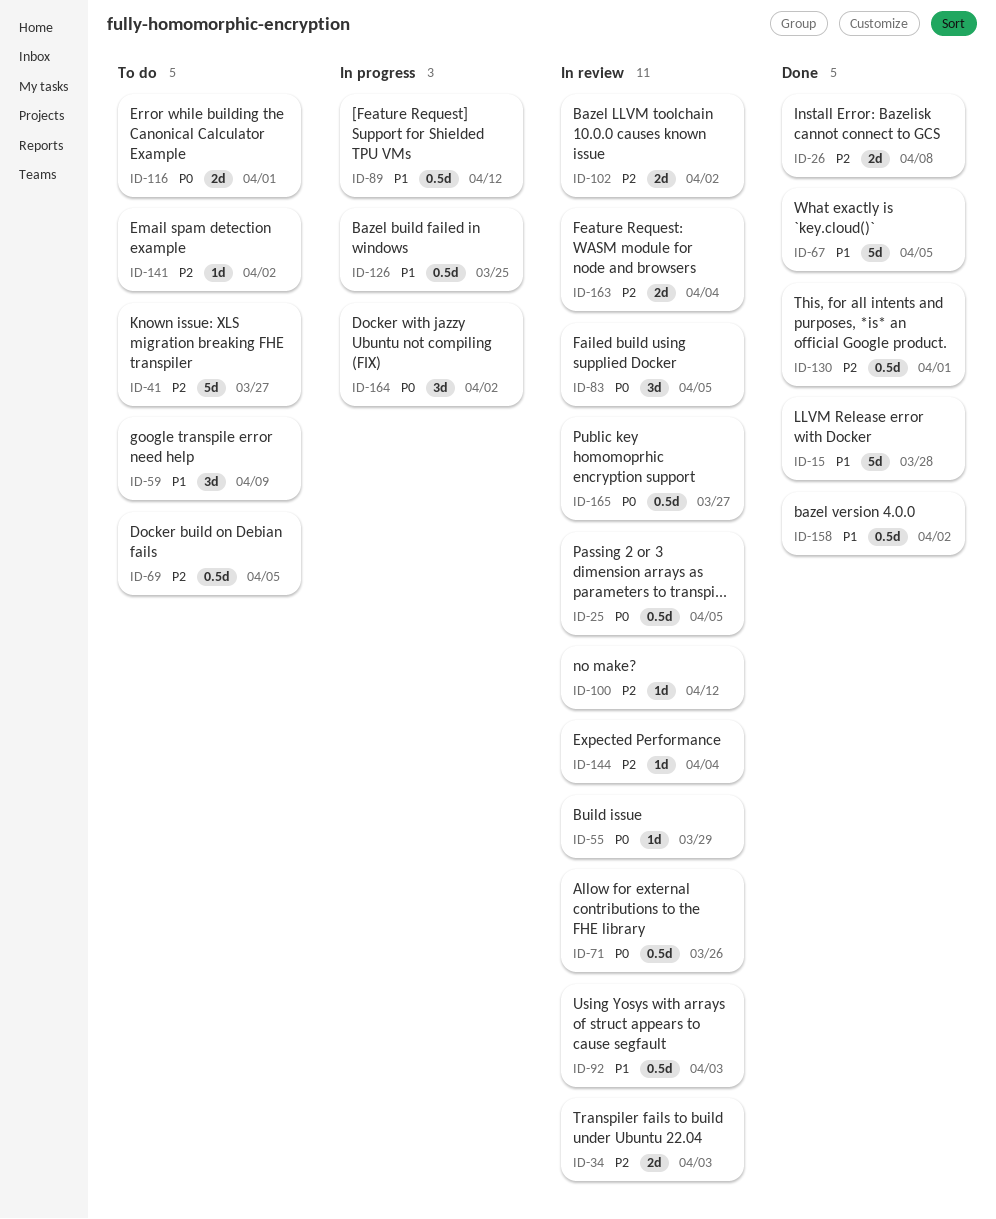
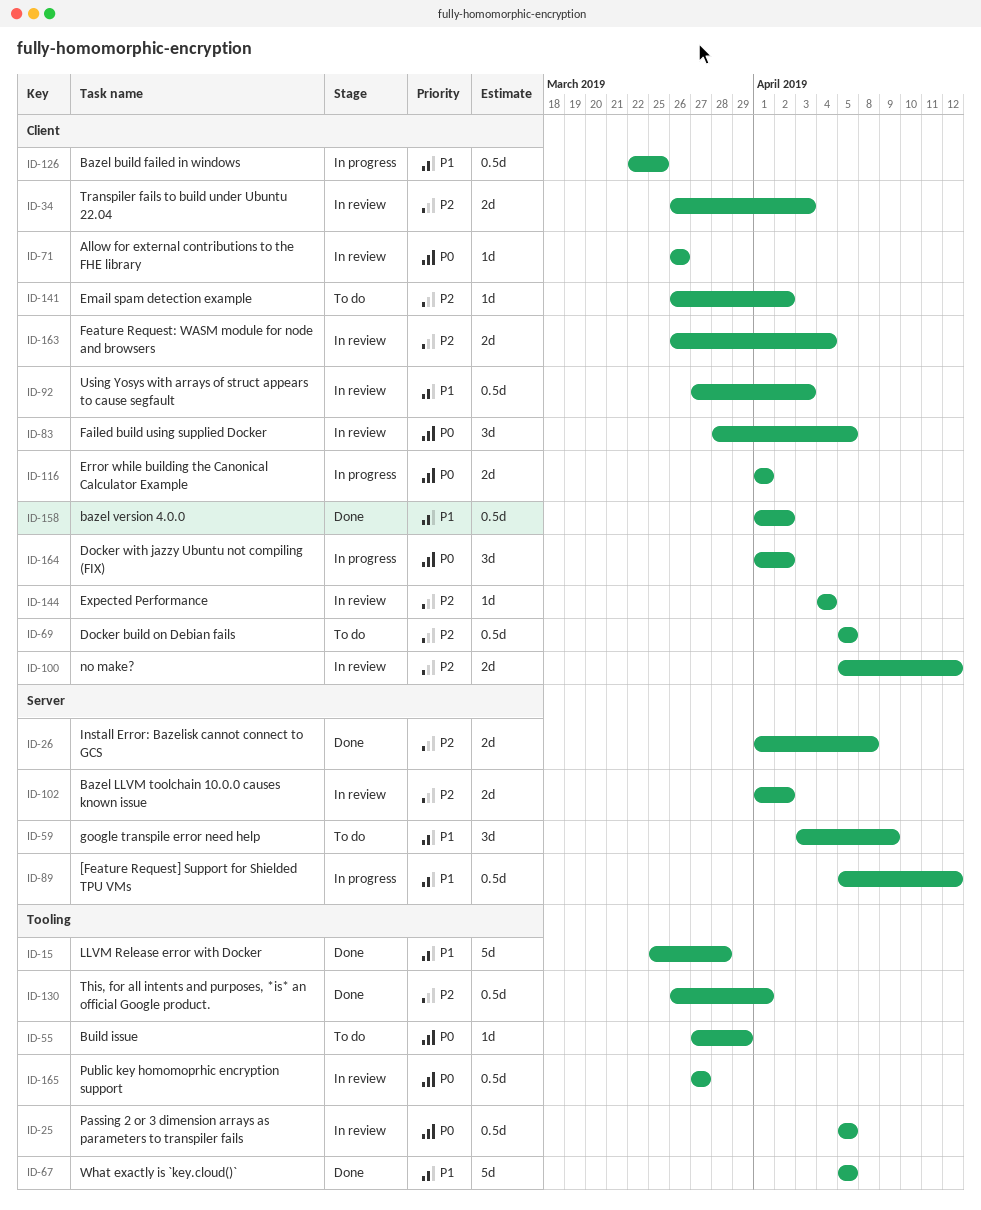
ID-41: present -> none
ID-55, status: In review -> To do
ID-71, estimate: 0.5d -> 1d
ID-100, estimate: 1d -> 2d
ID-116, status: To do -> In progress

